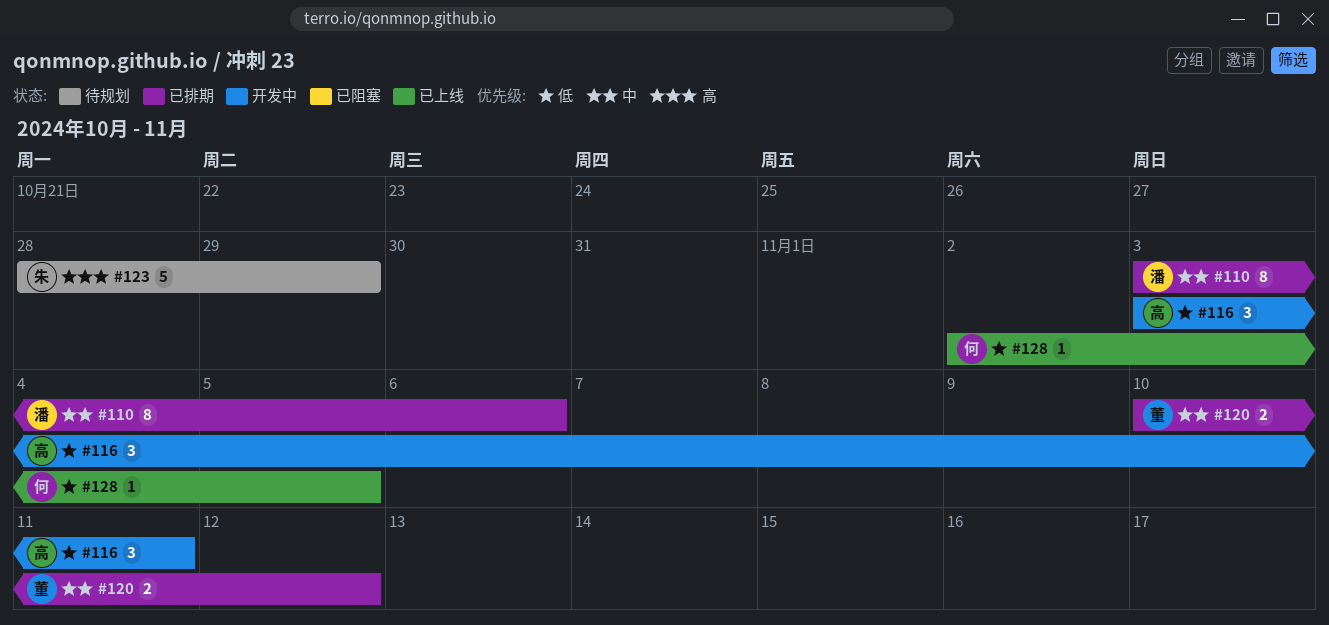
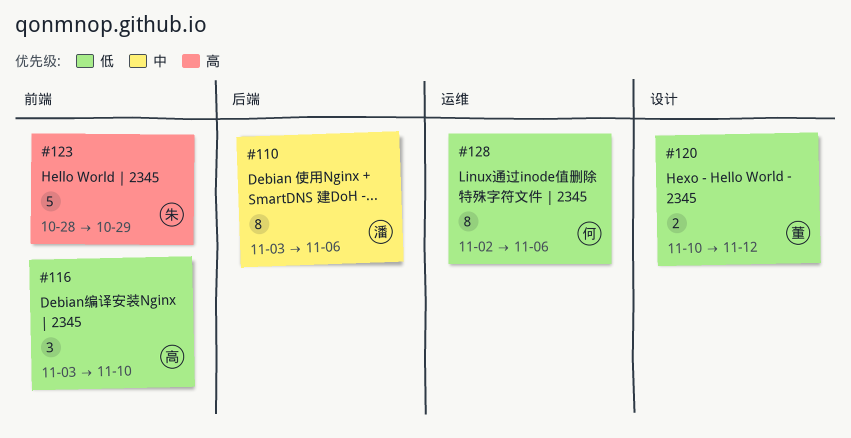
#116, due: Nov 11 -> Nov 10
#120, priority: 中 -> 低
#128, estimate: 1 -> 8
#128, due: Nov 5 -> Nov 6

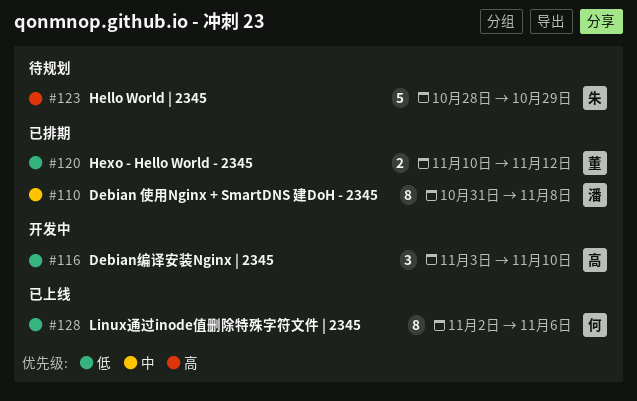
#110, start: Nov 3 -> Oct 31
#110, due: Nov 6 -> Nov 8

